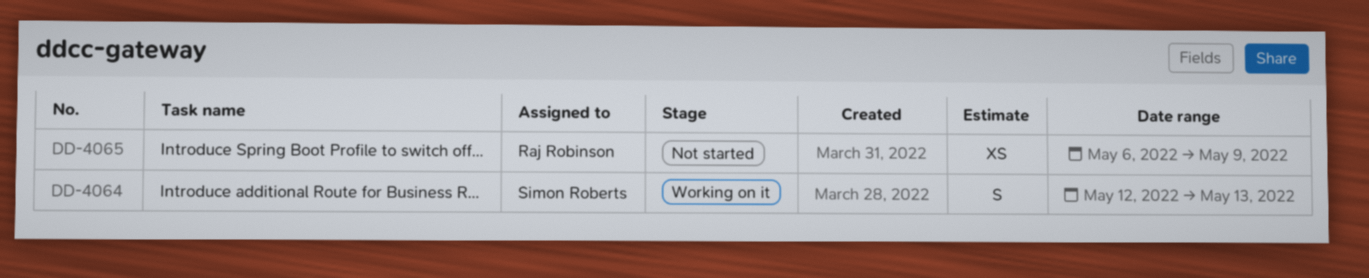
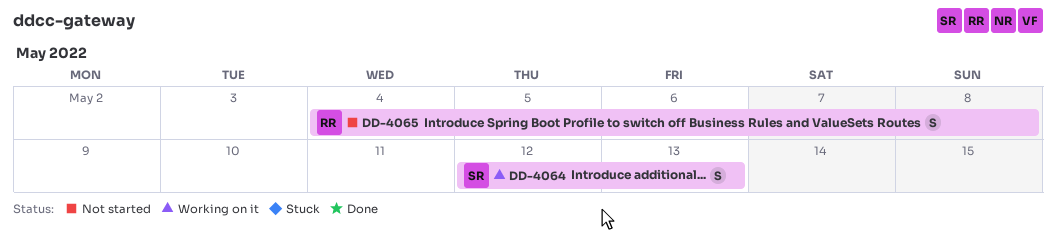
DD-4065, estimate: XS -> S
DD-4065, start: May 6 -> May 4
DD-4065, due: May 9 -> May 8

